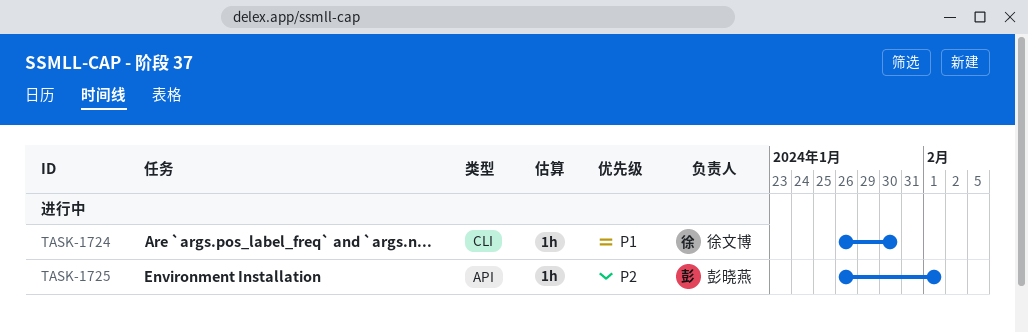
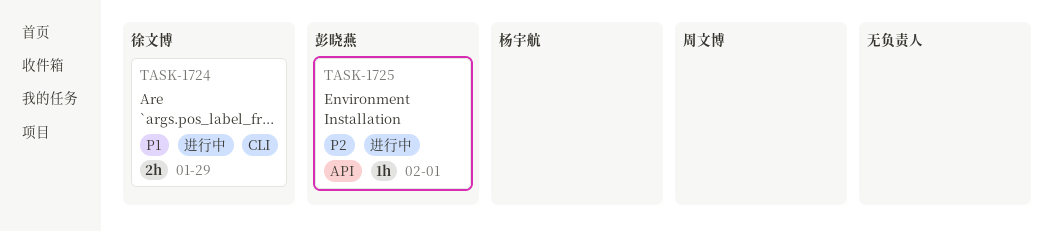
TASK-1724, estimate: 1h -> 2h
TASK-1724, due: Jan 30 -> Jan 29

